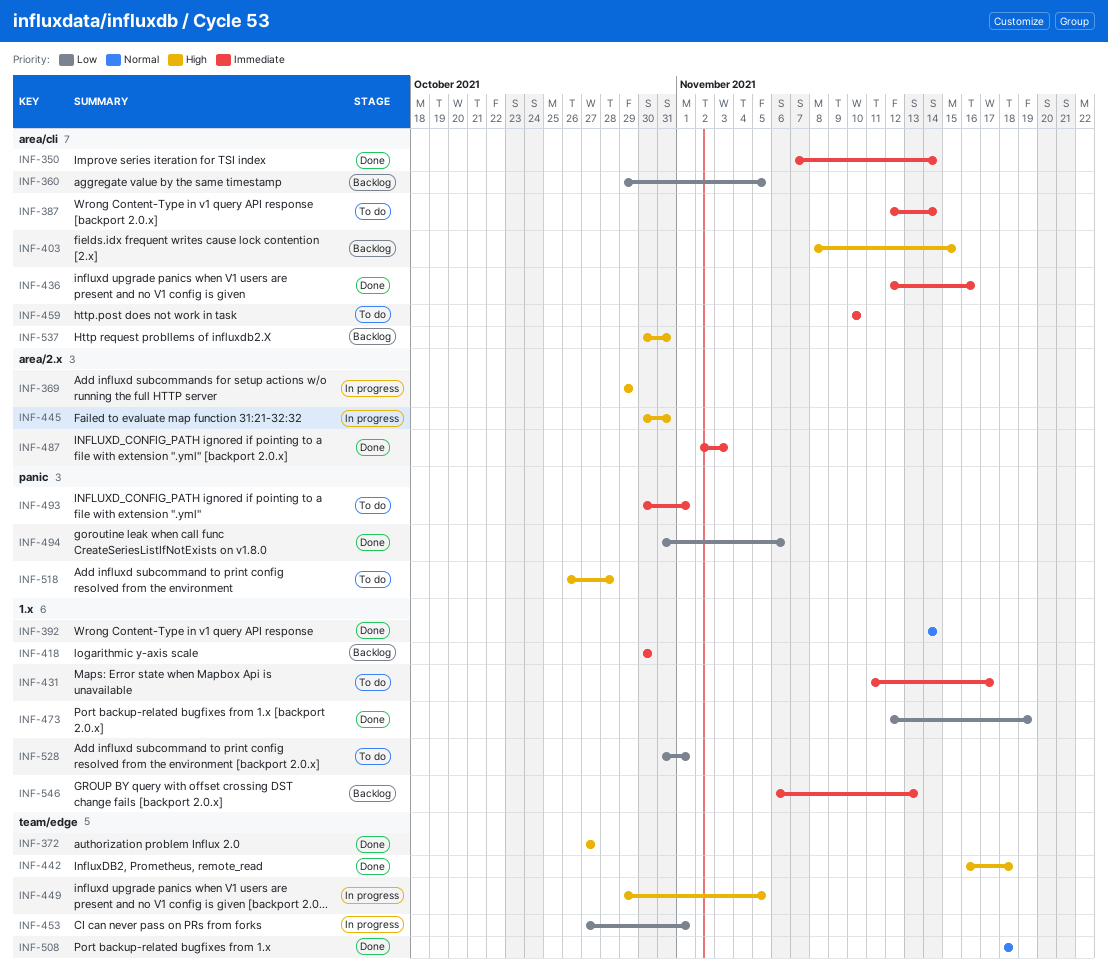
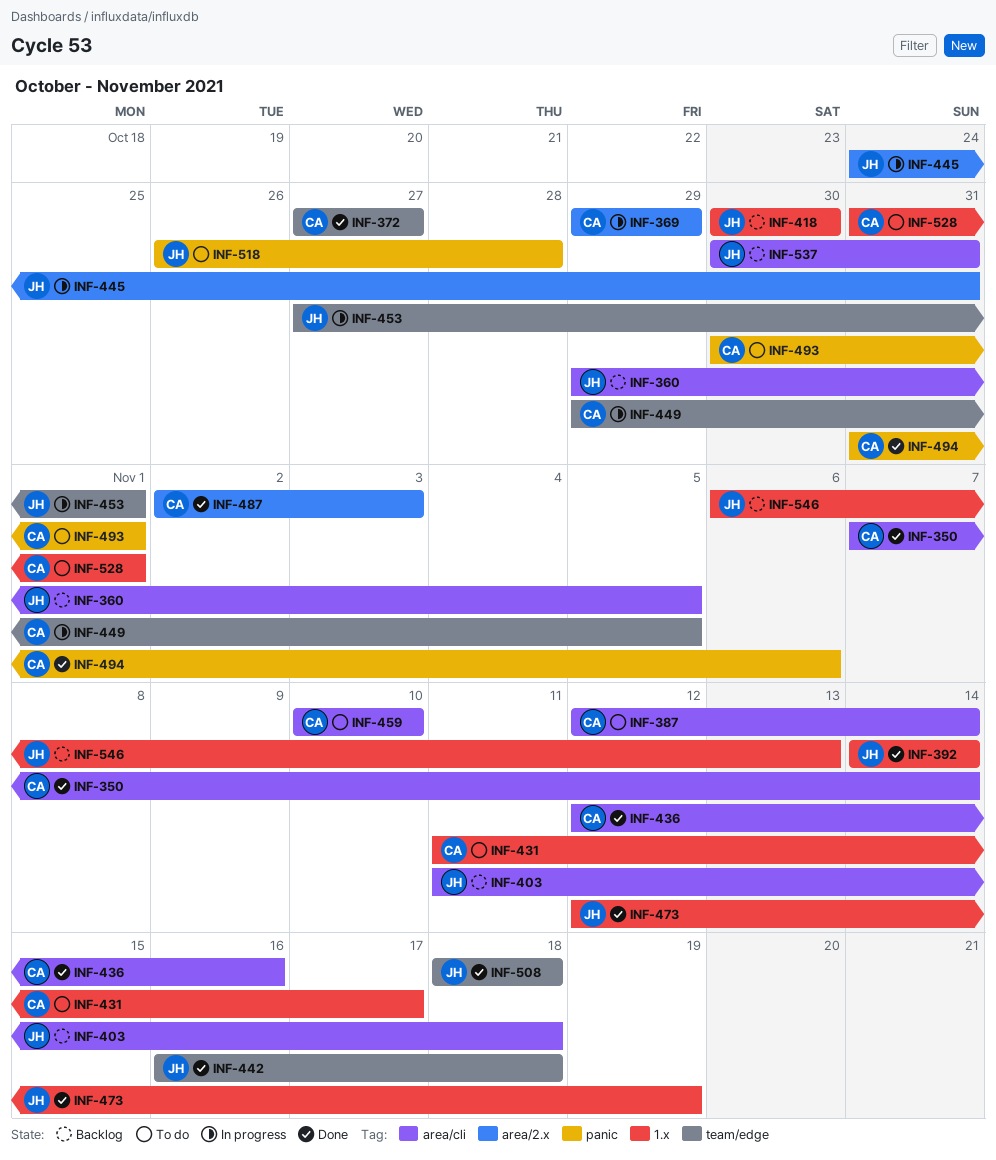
INF-403, start: Nov 8 -> Nov 11
INF-403, due: Nov 15 -> Nov 18
INF-445, start: Oct 30 -> Oct 24

